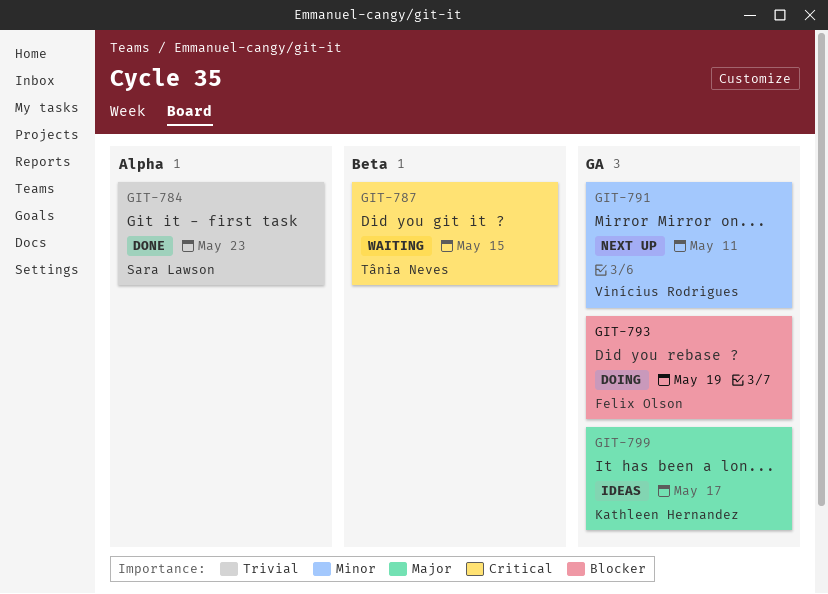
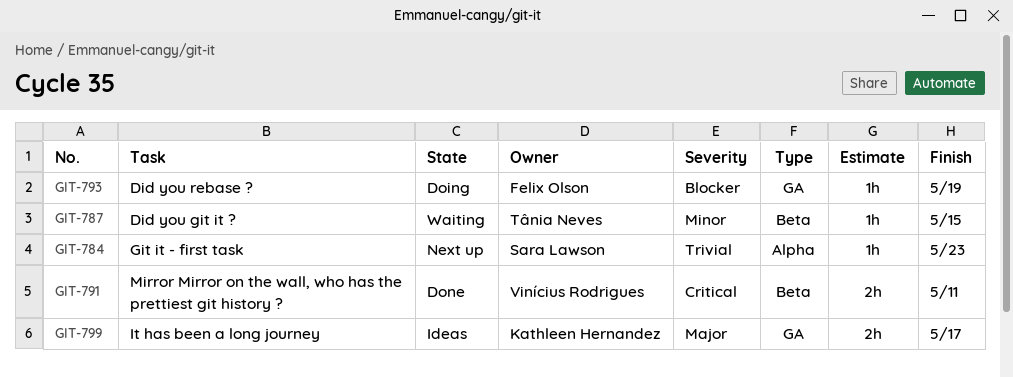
GIT-784, status: Done -> Next up
GIT-787, priority: Critical -> Minor
GIT-791, status: Next up -> Done
GIT-791, priority: Minor -> Critical
GIT-791, label: GA -> Beta

